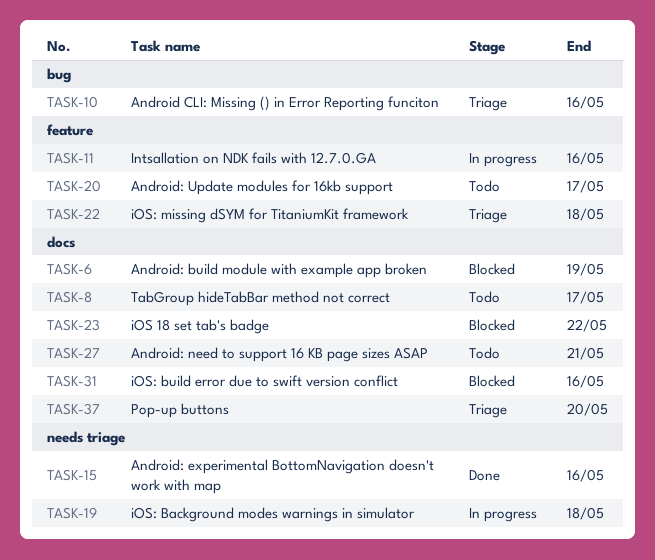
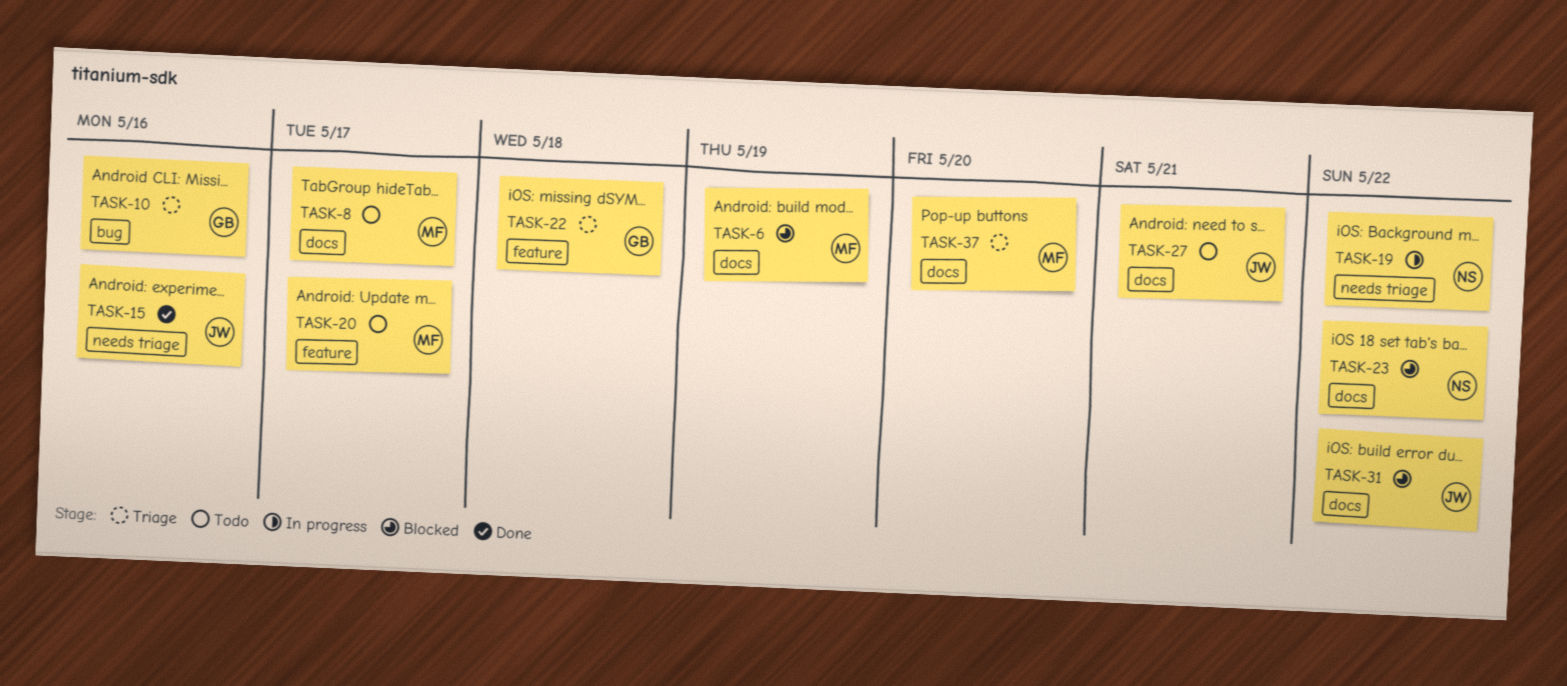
TASK-11: present -> none
TASK-19, due: May 18 -> May 22
TASK-31, due: May 16 -> May 22

